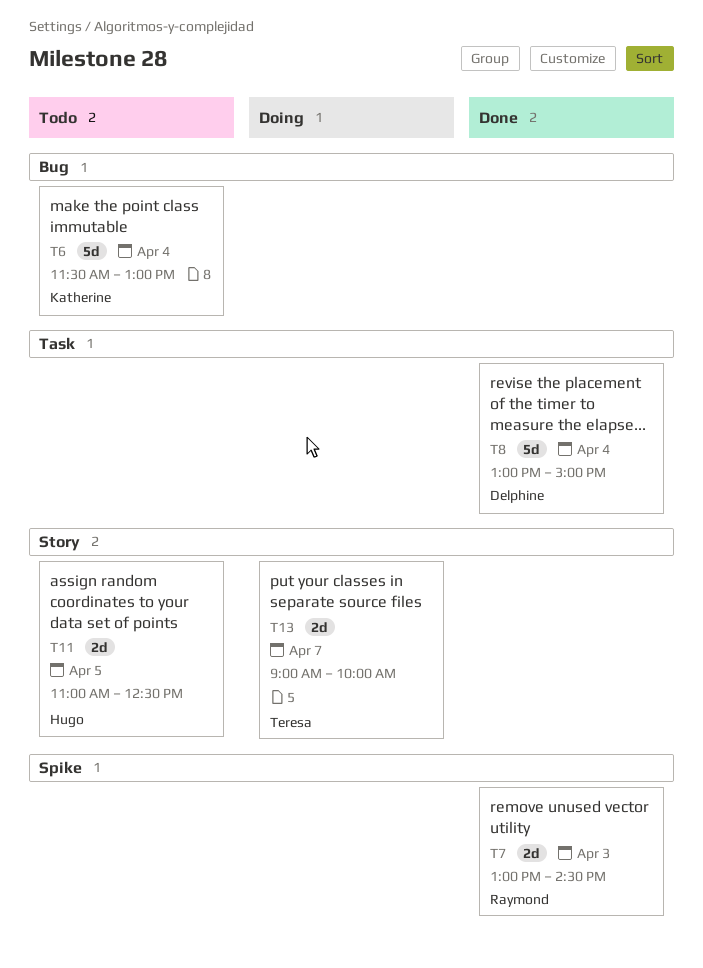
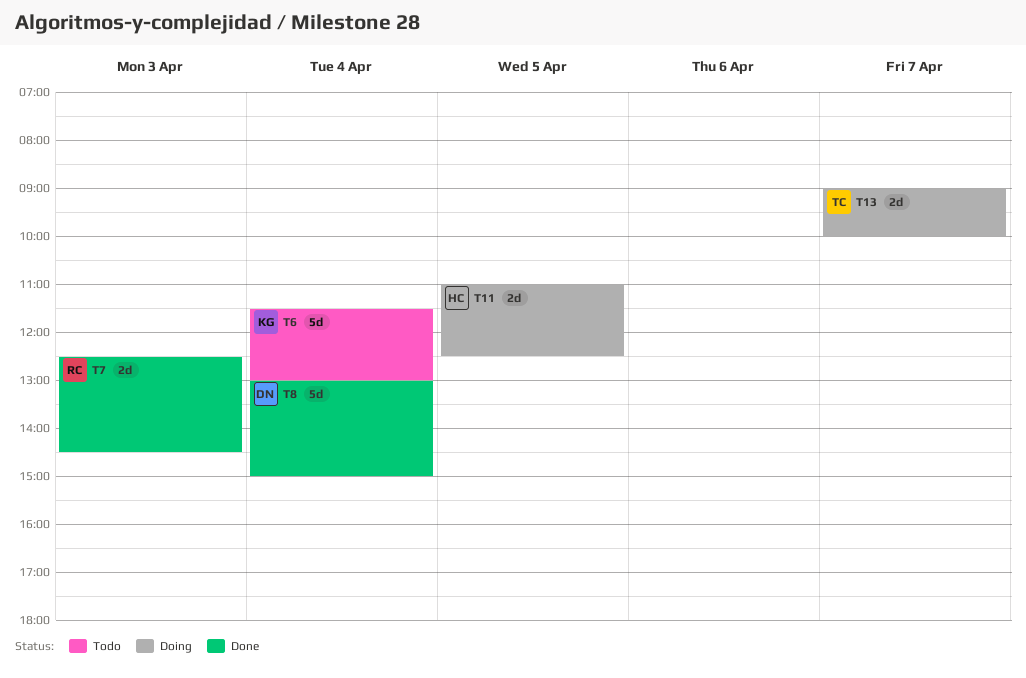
T7, begins: 13:00 -> 12:30
T11, status: Todo -> Doing

